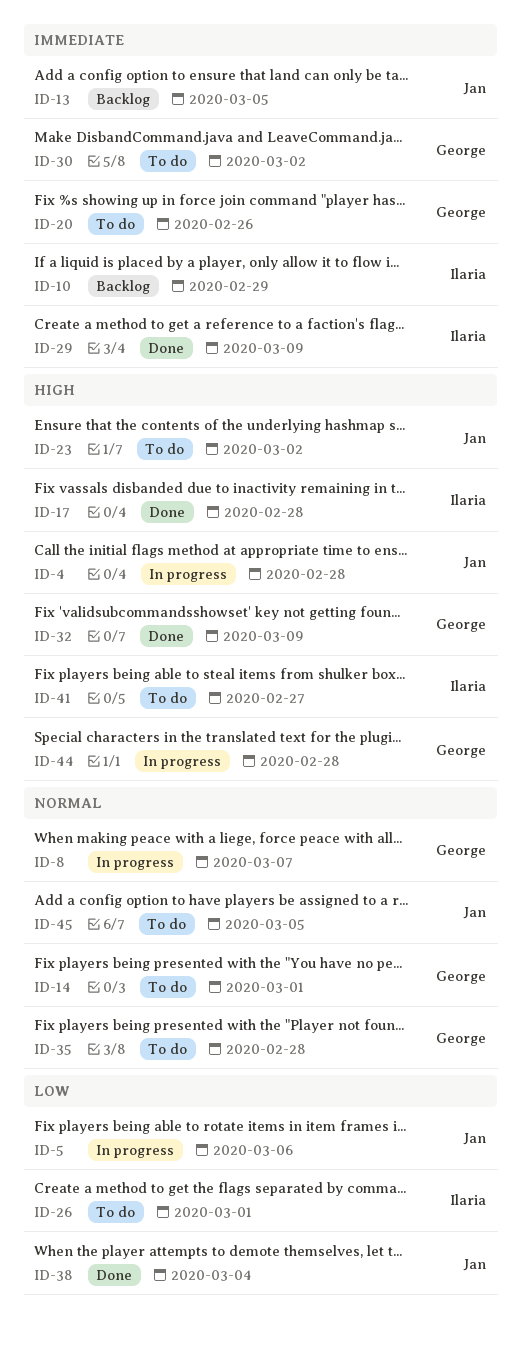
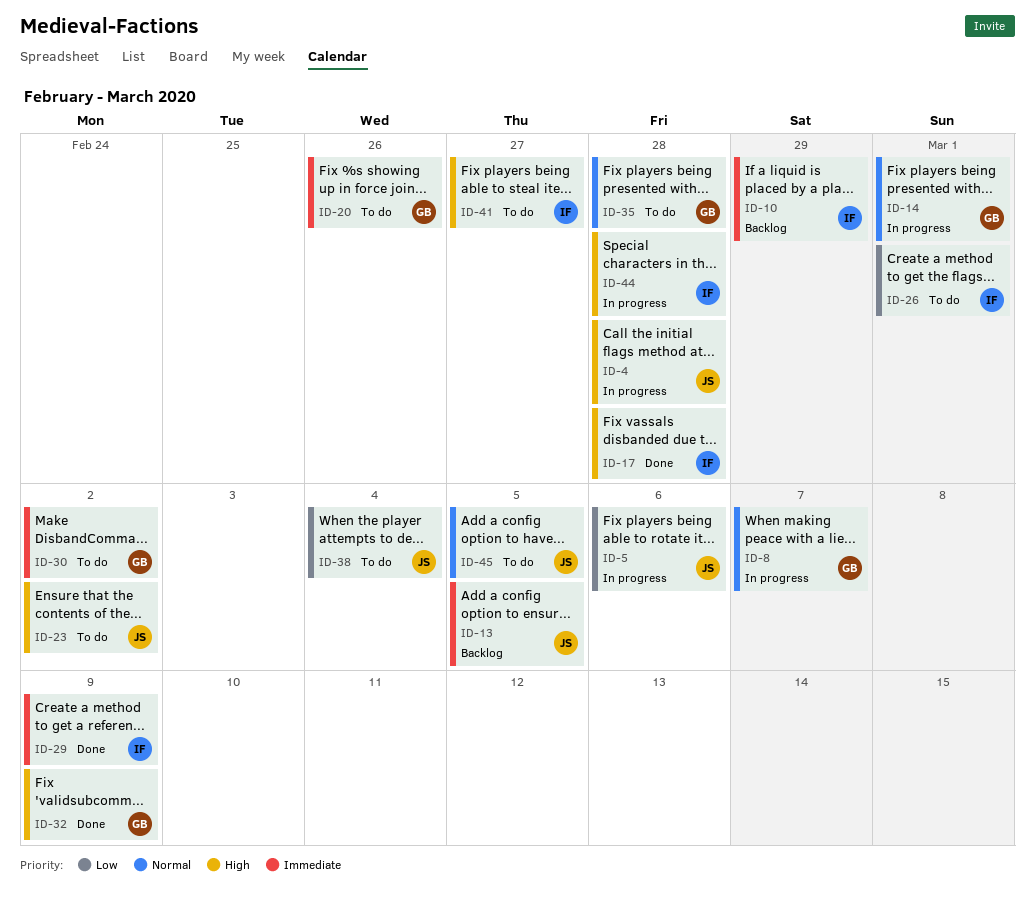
ID-14, status: To do -> In progress
ID-38, status: Done -> To do
ID-44, owner: George -> Ilaria

